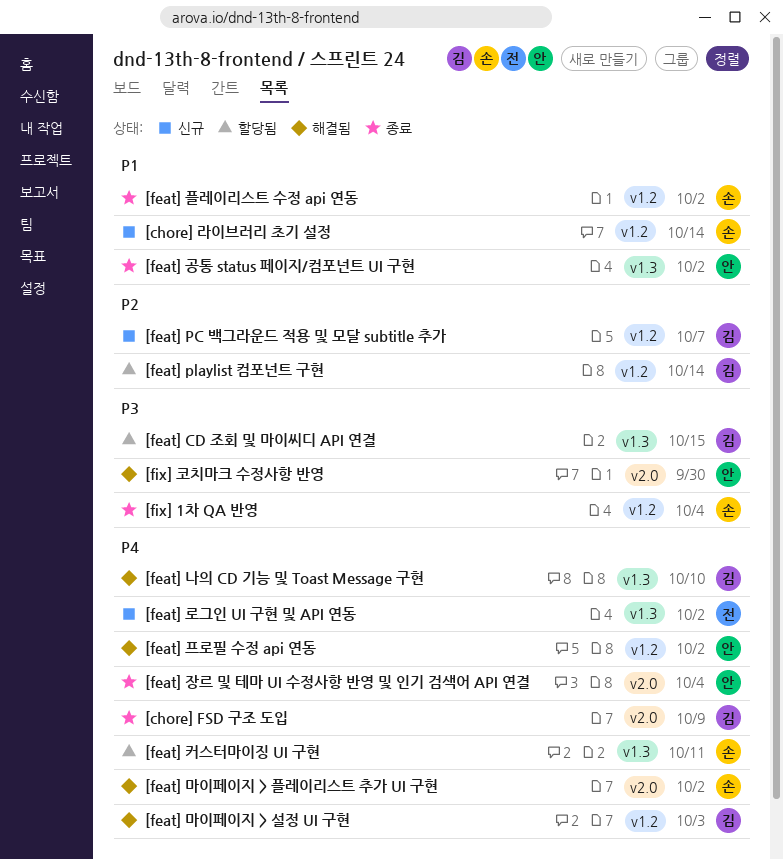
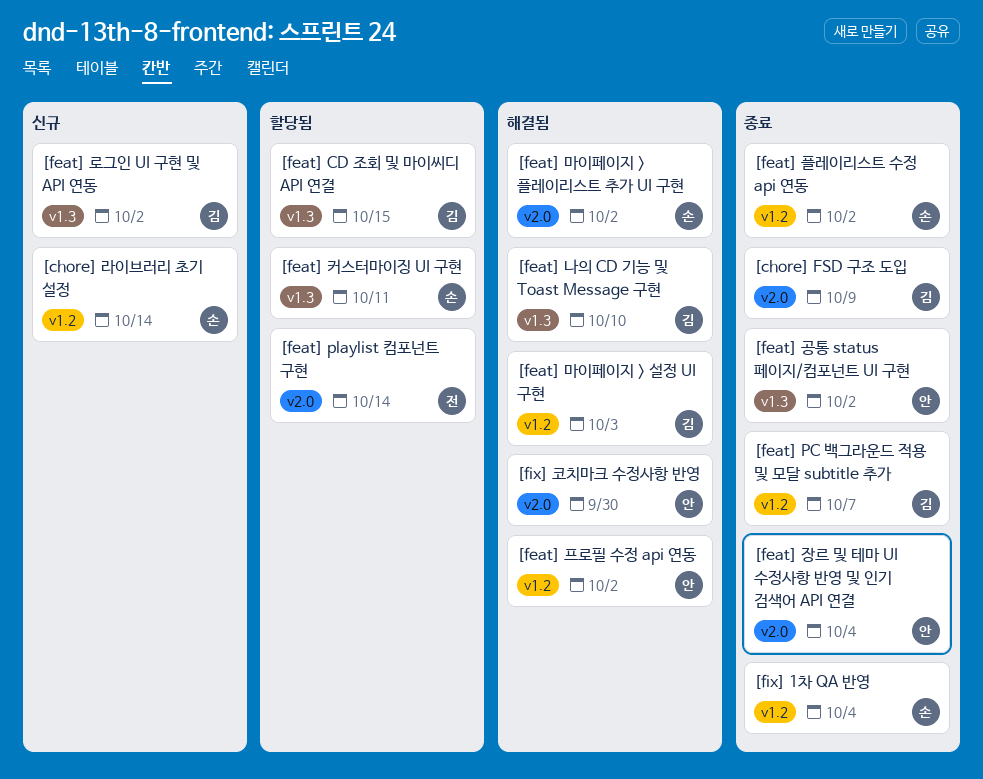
[feat] PC 백그라운드 적용 및 모달 subtitle 추가, status: 신규 -> 종료
[feat] playlist 컴포넌트 구현, owner: 김 -> 전
[feat] playlist 컴포넌트 구현, label: v1.2 -> v2.0
[feat] 로그인 UI 구현 및 API 연동, owner: 전 -> 김

